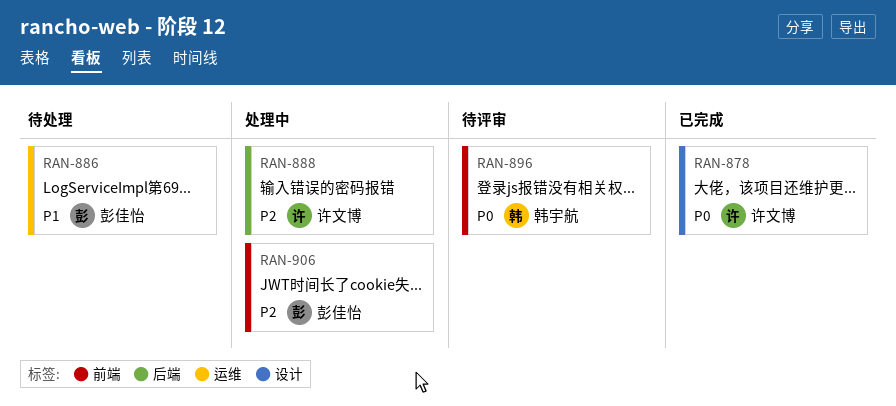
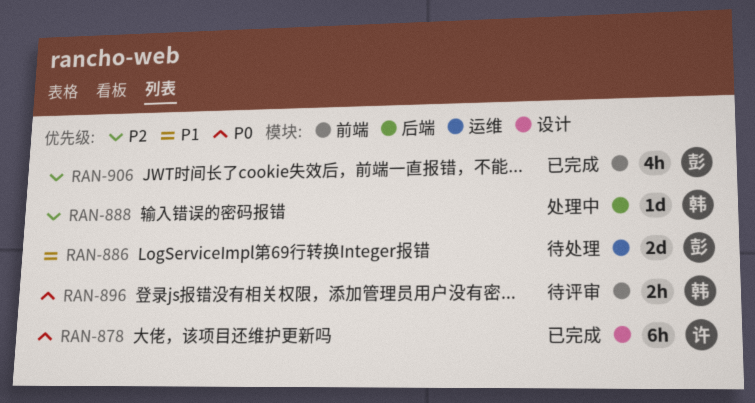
RAN-888, owner: 许文博 -> 韩宇航
RAN-906, status: 处理中 -> 已完成

